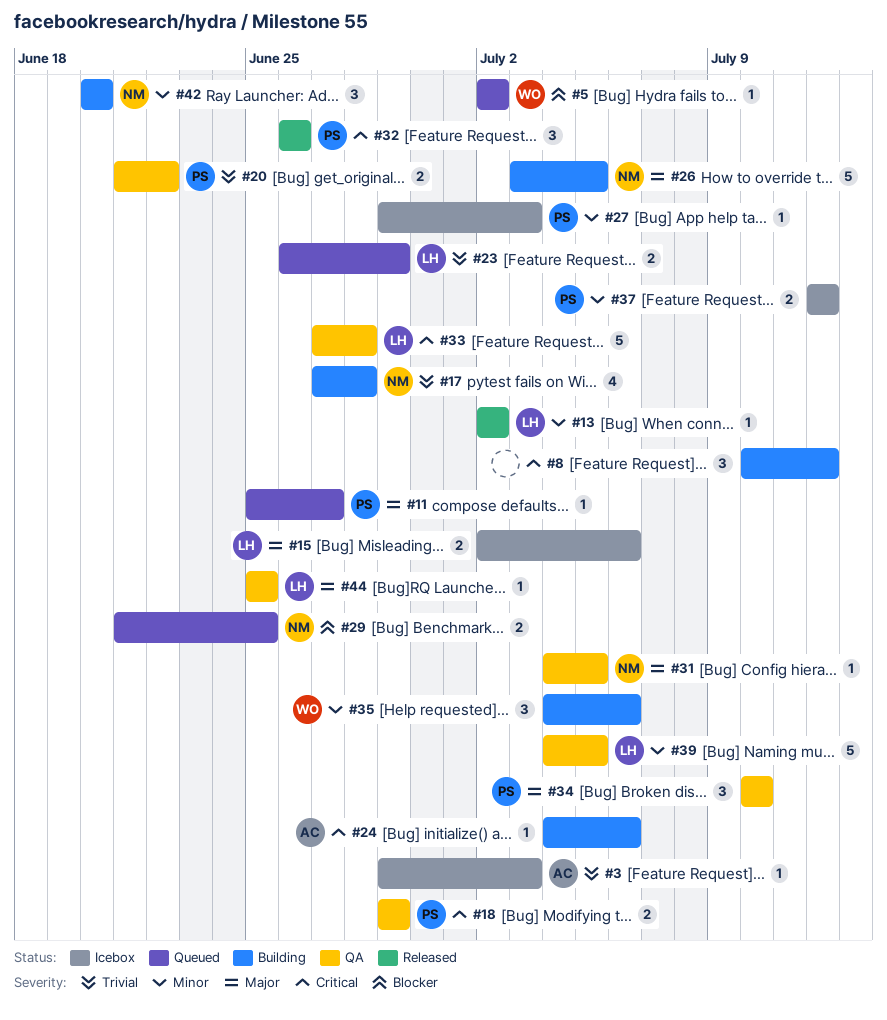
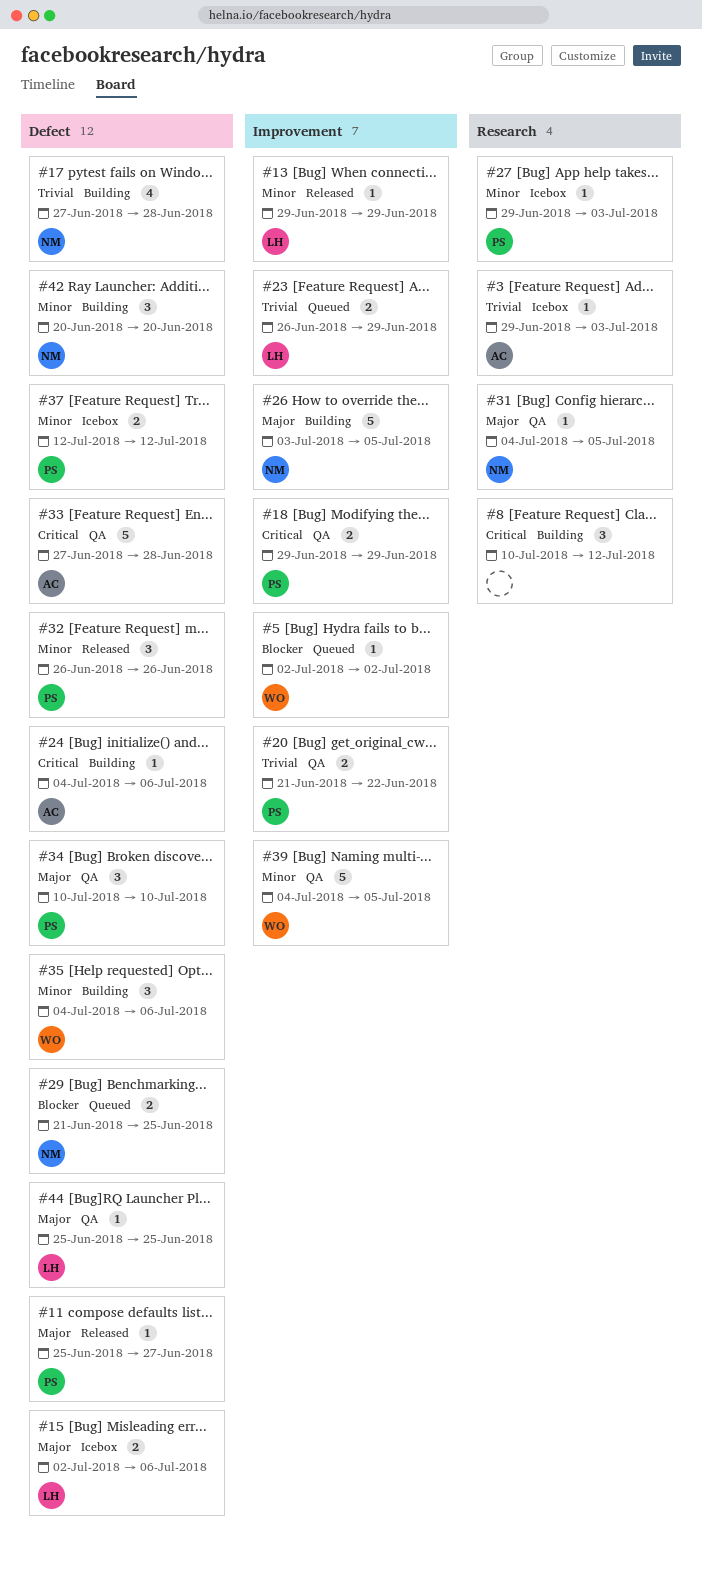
#11, status: Queued -> Released
#13, start: Jul 2 -> Jun 29
#13, due: Jul 2 -> Jun 29
#32, priority: Critical -> Minor
#33, owner: LH -> AC
#39, owner: LH -> WO

